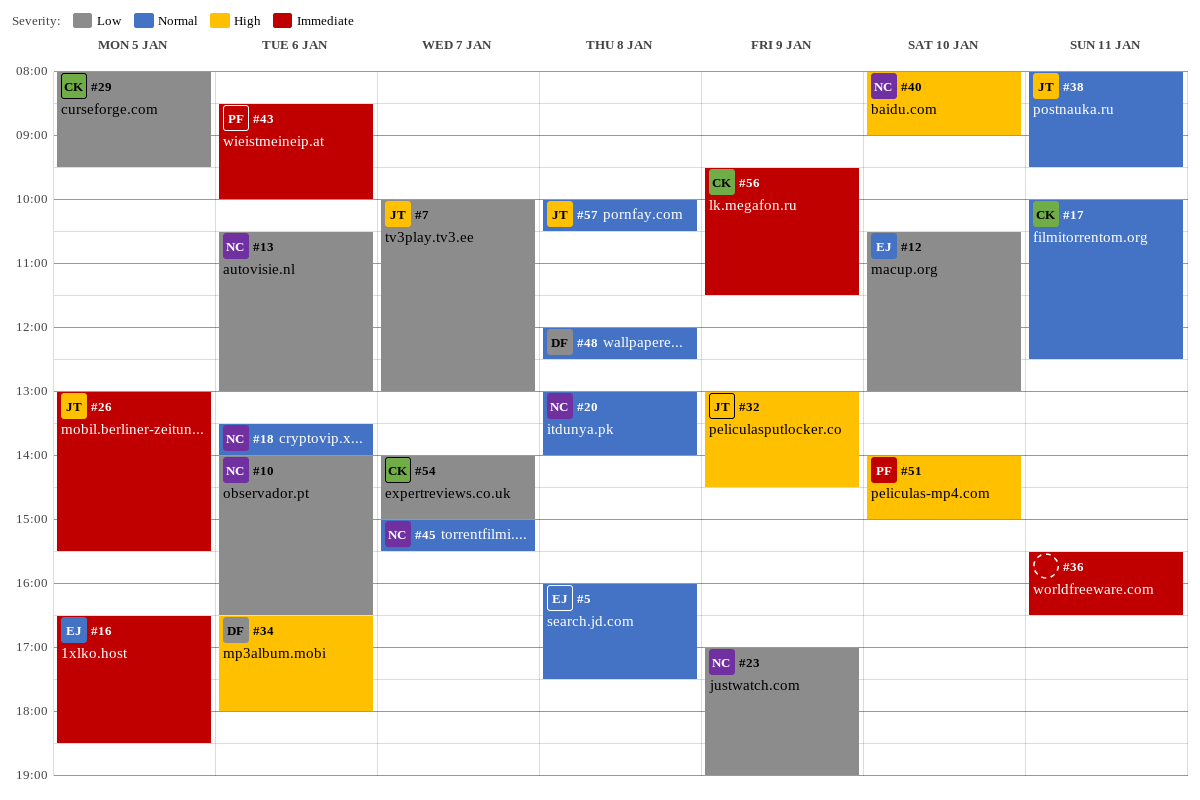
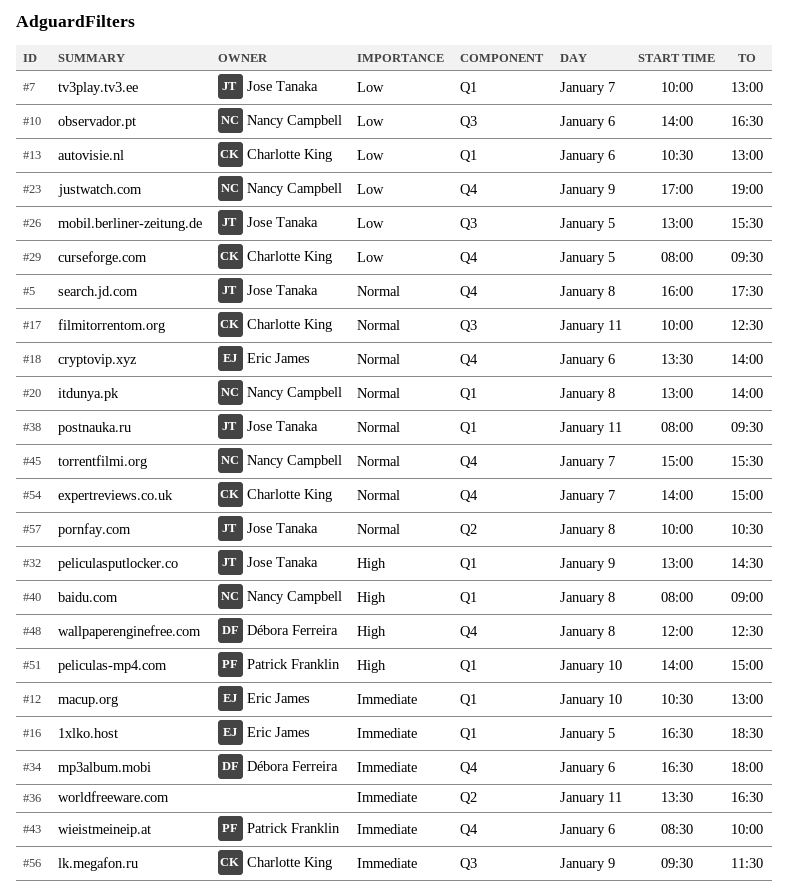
#5, owner: Eric James -> Jose Tanaka
#12, priority: Low -> Immediate
#13, owner: Nancy Campbell -> Charlotte King
#18, owner: Nancy Campbell -> Eric James
#26, priority: Immediate -> Low
#34, priority: High -> Immediate
#36, begins: 15:30 -> 13:30
#40, day: Jan 10 -> Jan 8
#48, priority: Normal -> High
#54, priority: Low -> Normal

